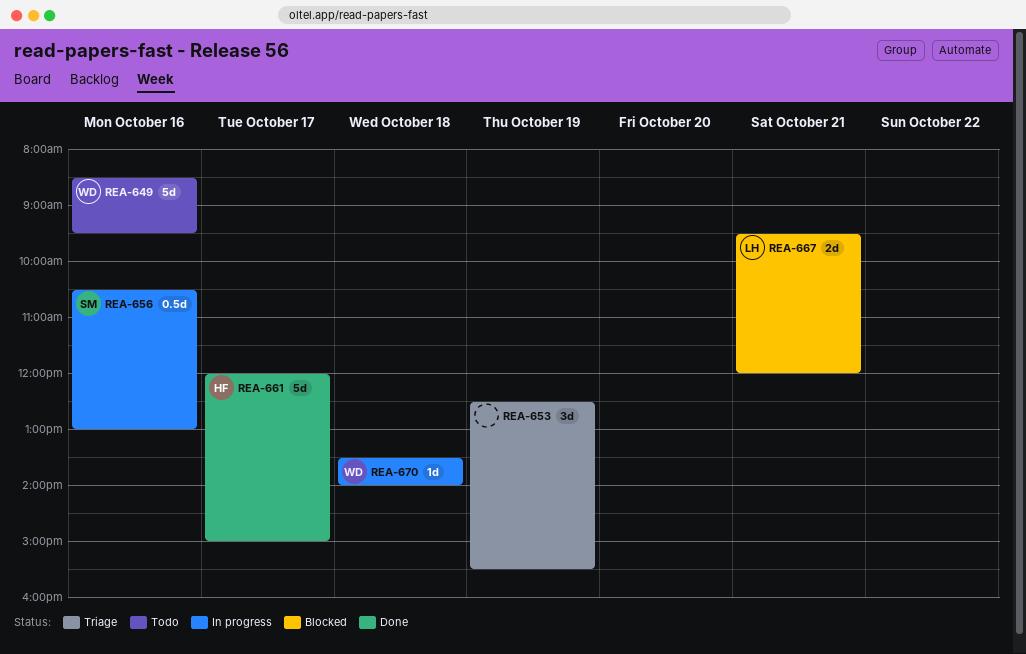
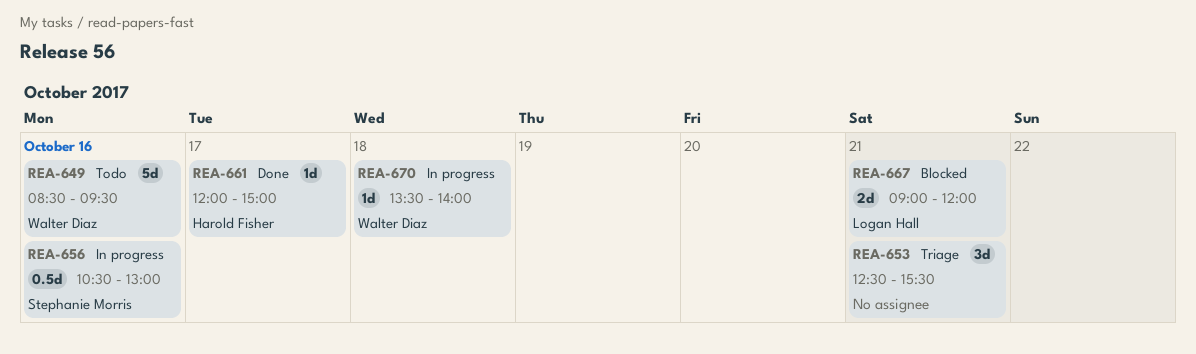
REA-653, day: Oct 19 -> Oct 21
REA-661, estimate: 5d -> 1d
REA-667, begins: 09:30 -> 09:00

